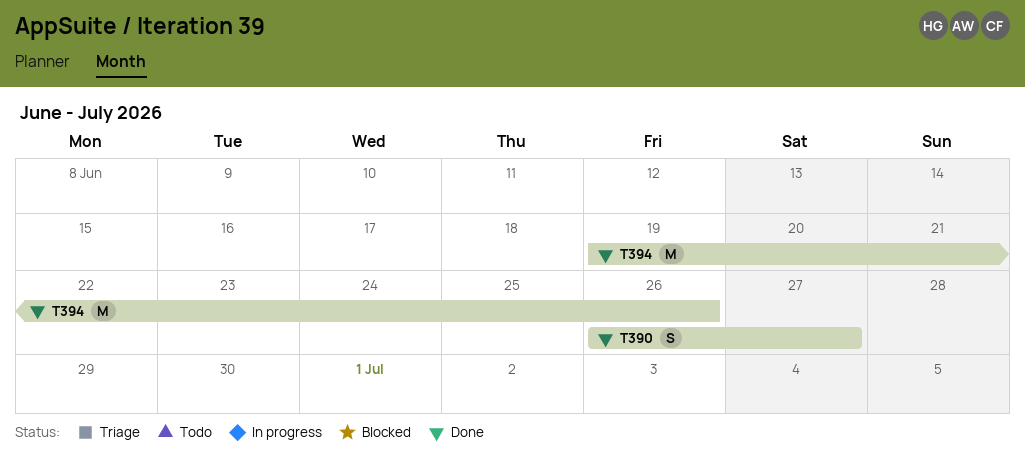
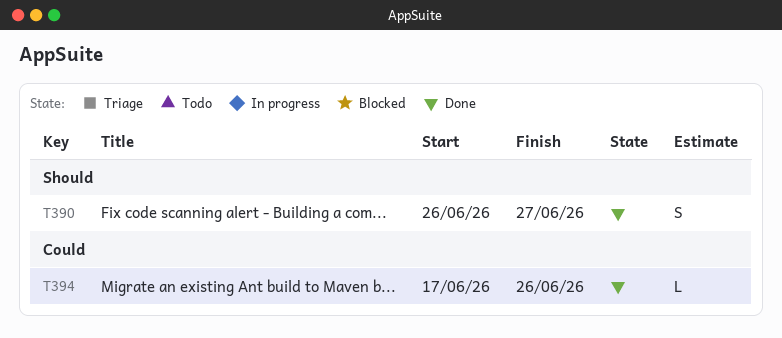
T394, estimate: M -> L
T394, start: Jun 19 -> Jun 17

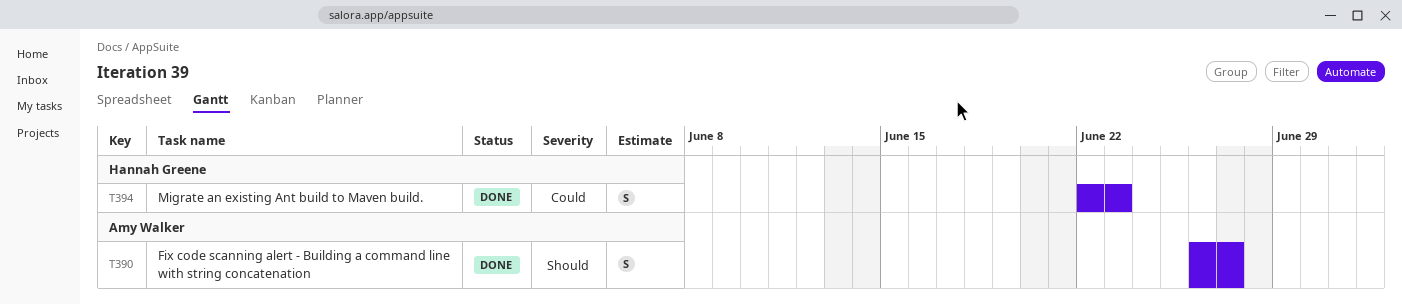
T394, estimate: L -> S
T394, start: Jun 17 -> Jun 22
T394, due: Jun 26 -> Jun 23

